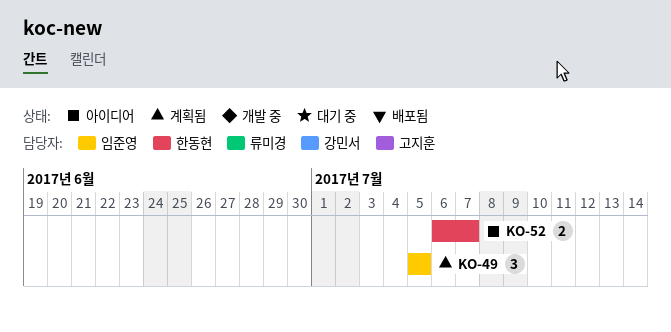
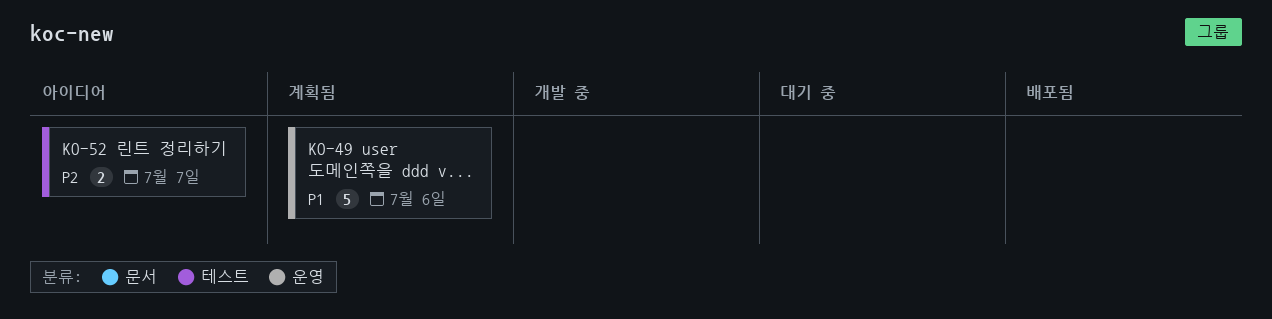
KO-49, estimate: 3 -> 5
KO-49, due: Jul 5 -> Jul 6

